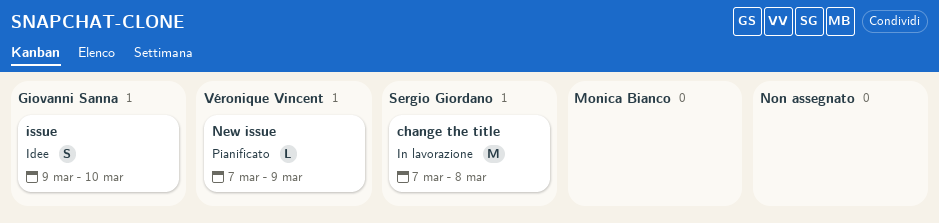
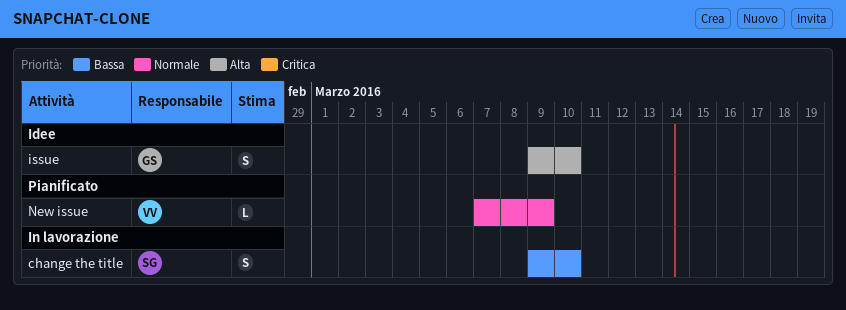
change the title, estimate: M -> S
change the title, start: Mar 7 -> Mar 9
change the title, due: Mar 8 -> Mar 10

